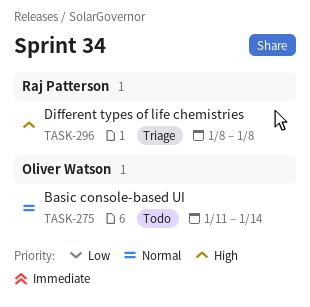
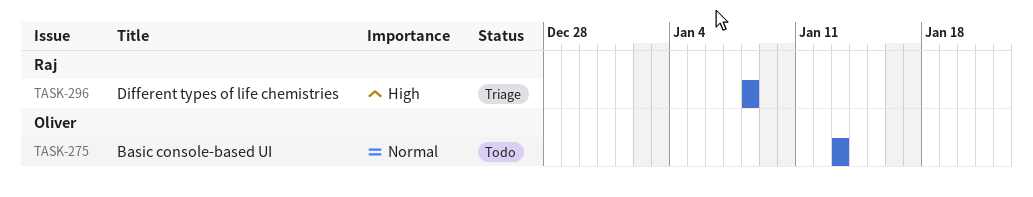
TASK-275, start: Jan 11 -> Jan 13
TASK-275, due: Jan 14 -> Jan 13

